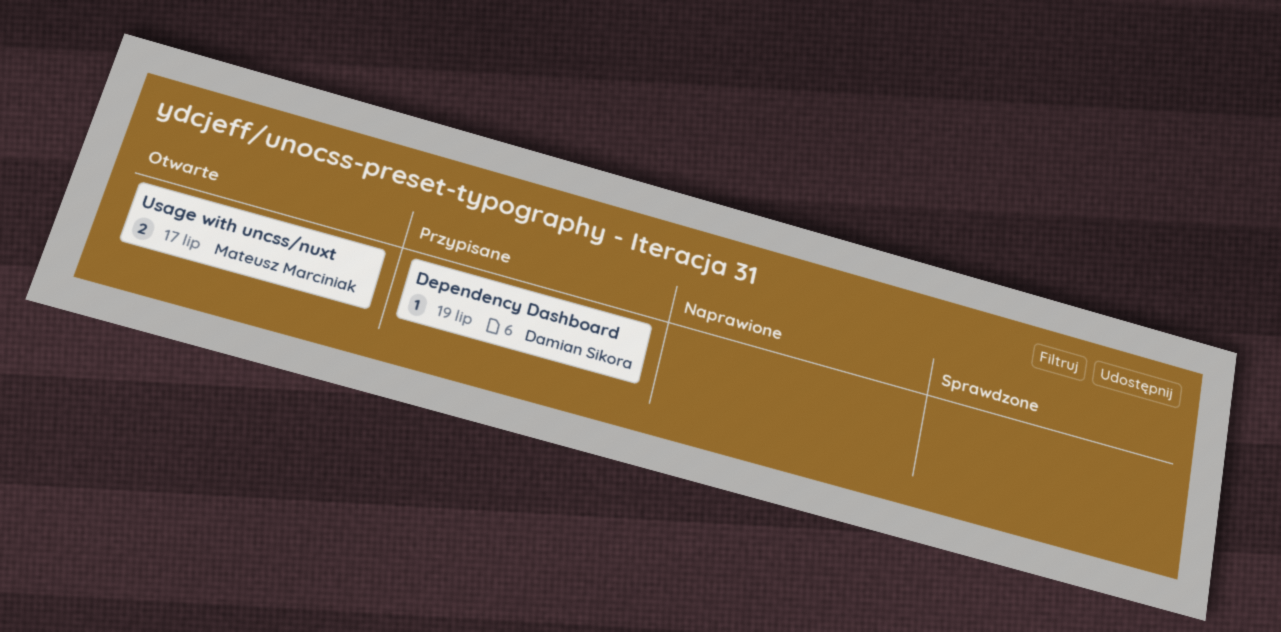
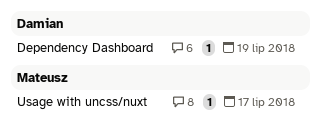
Usage with uncss/nuxt, estimate: 2 -> 1

